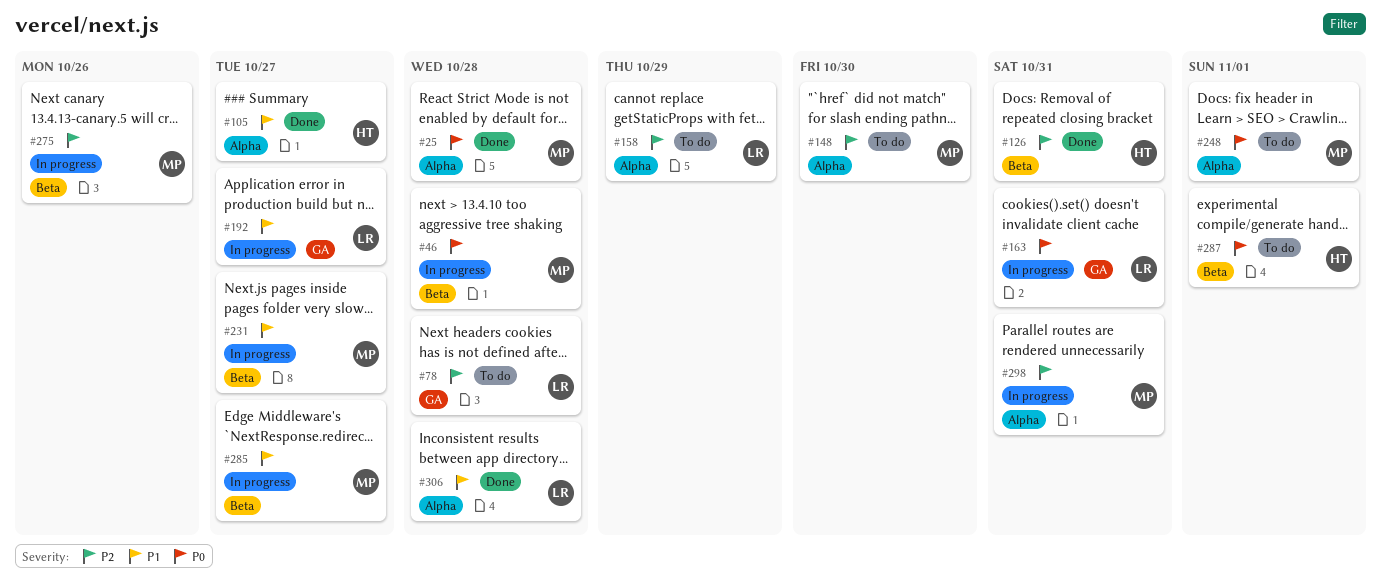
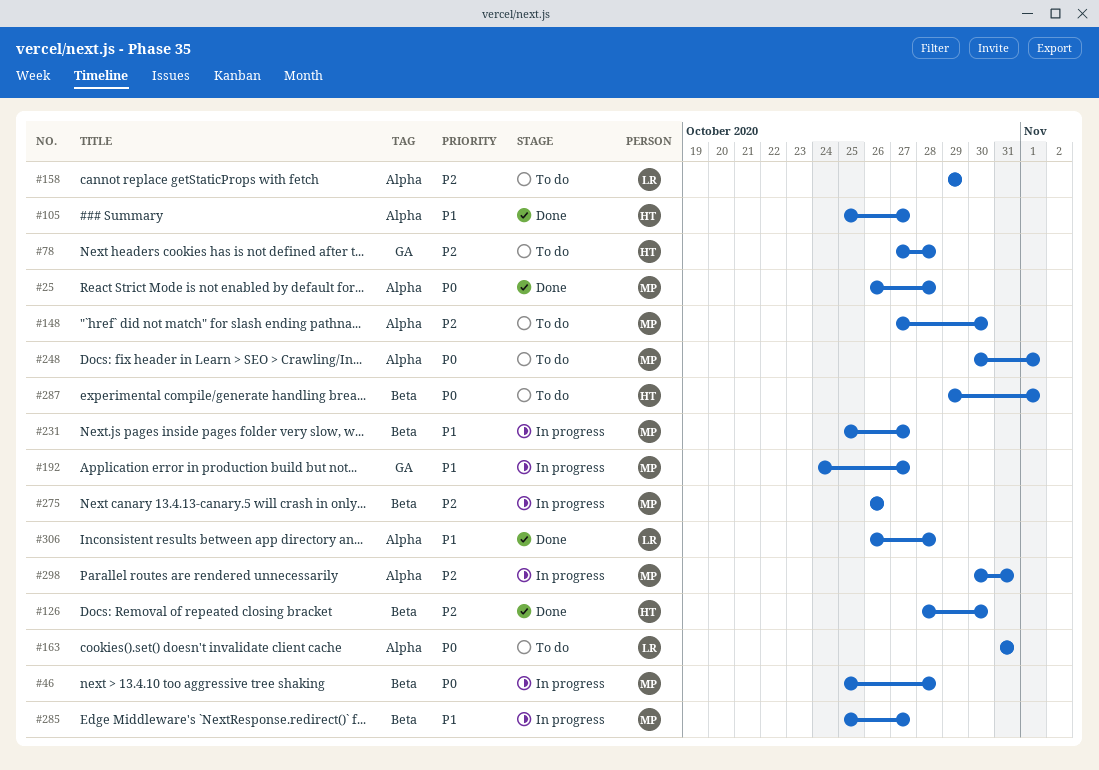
#78, owner: LR -> HT
#126, due: Oct 31 -> Oct 30
#163, status: In progress -> To do
#163, label: GA -> Alpha
#192, owner: LR -> MP

